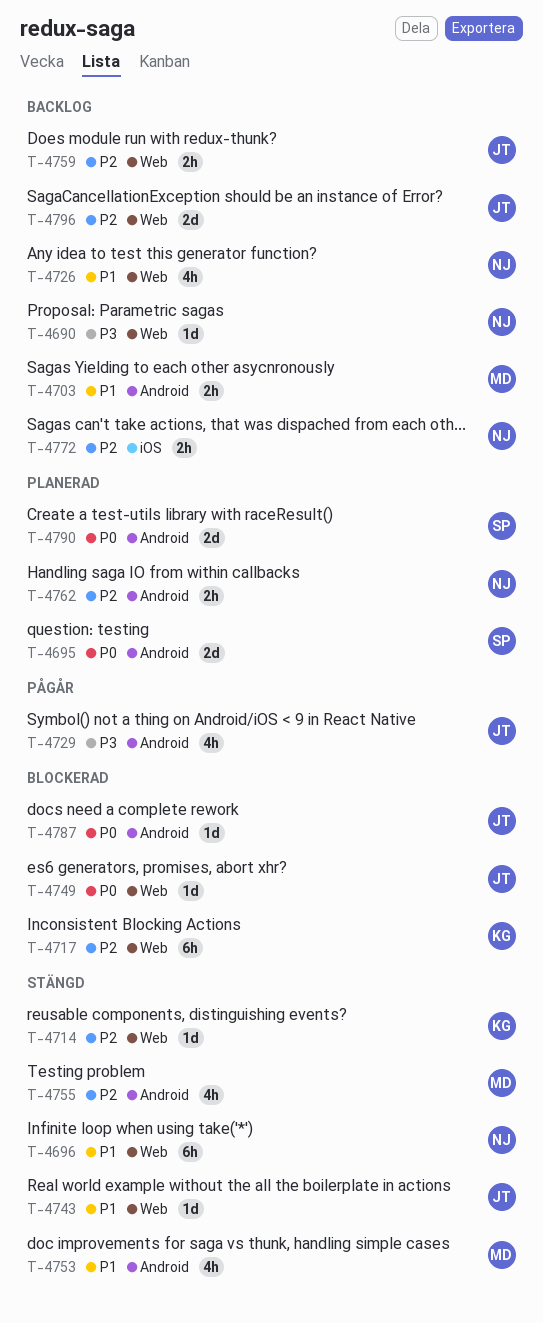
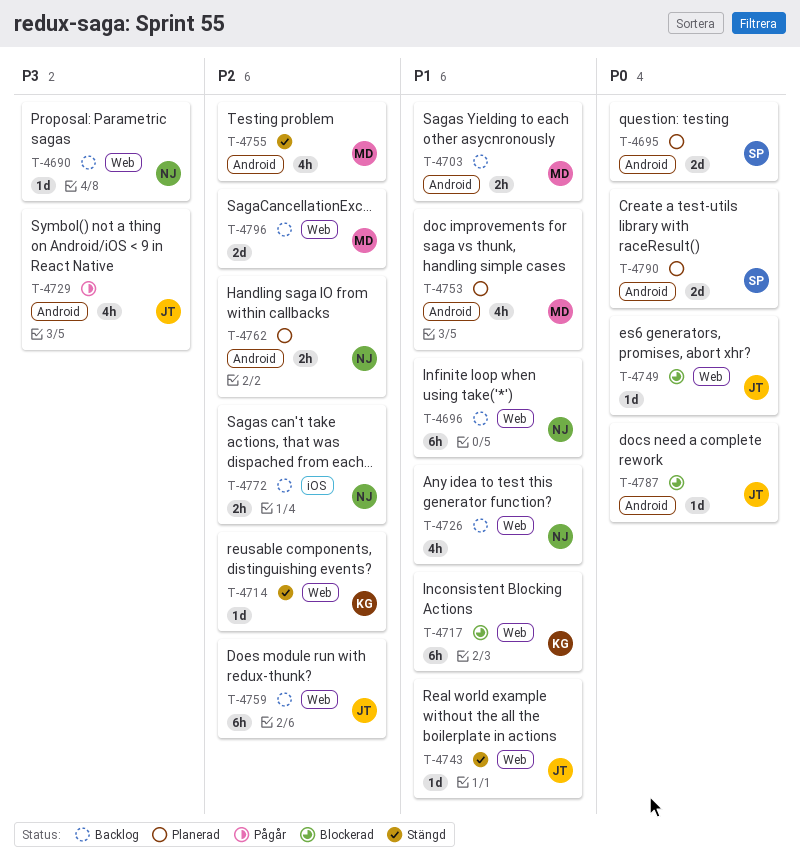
T-4696, status: Stängd -> Backlog
T-4717, priority: P2 -> P1
T-4753, status: Stängd -> Planerad
T-4759, estimate: 2h -> 6h
T-4796, owner: JT -> MD

